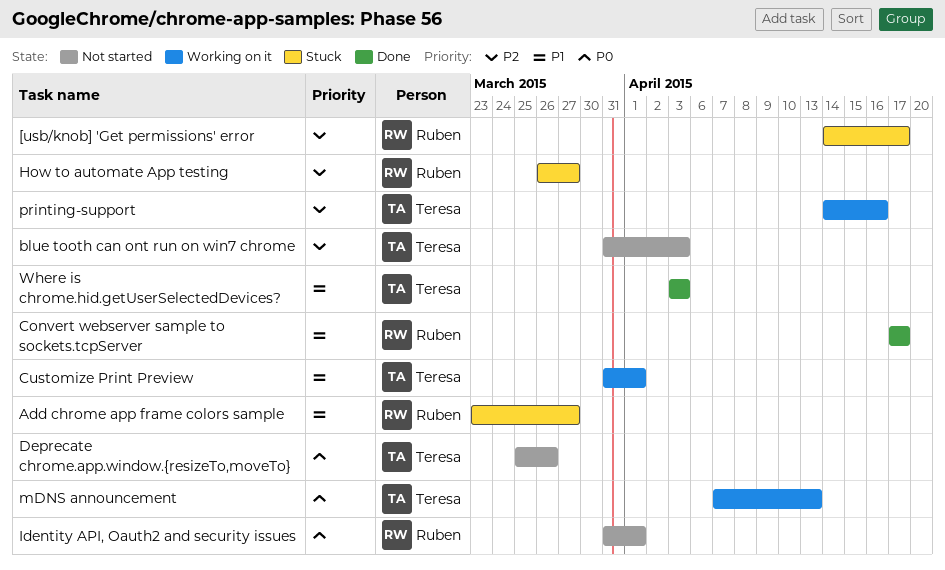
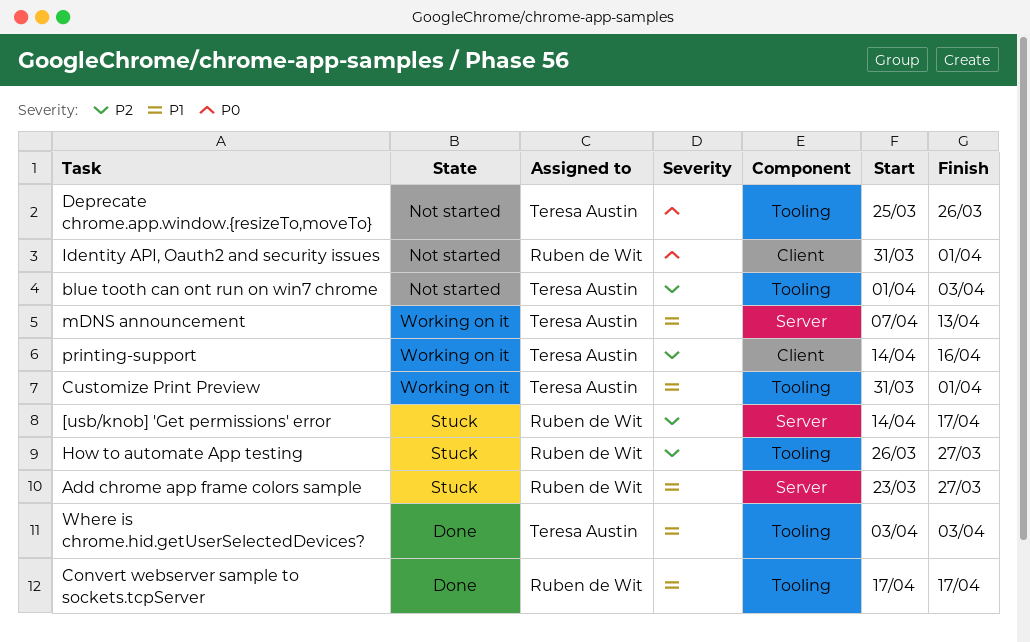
blue tooth can ont run on win7 chrome, start: Mar 31 -> Apr 1
mDNS announcement, priority: P0 -> P1

